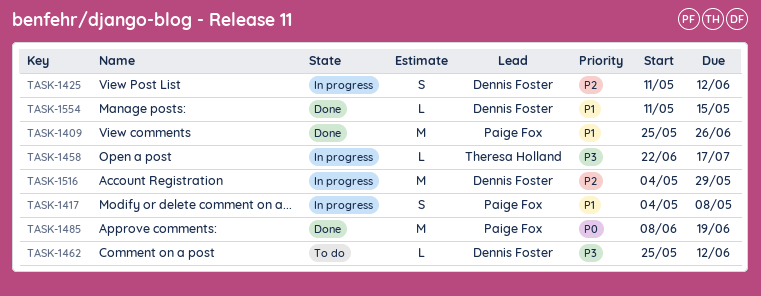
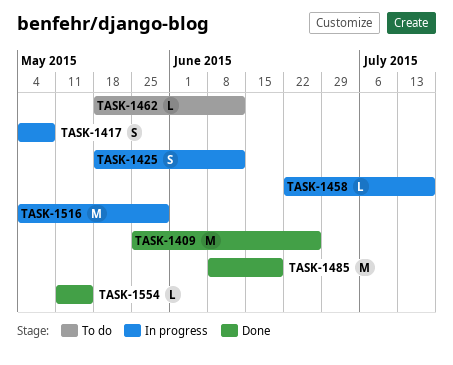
TASK-1425, start: May 11 -> May 18
TASK-1462, start: May 25 -> May 18

